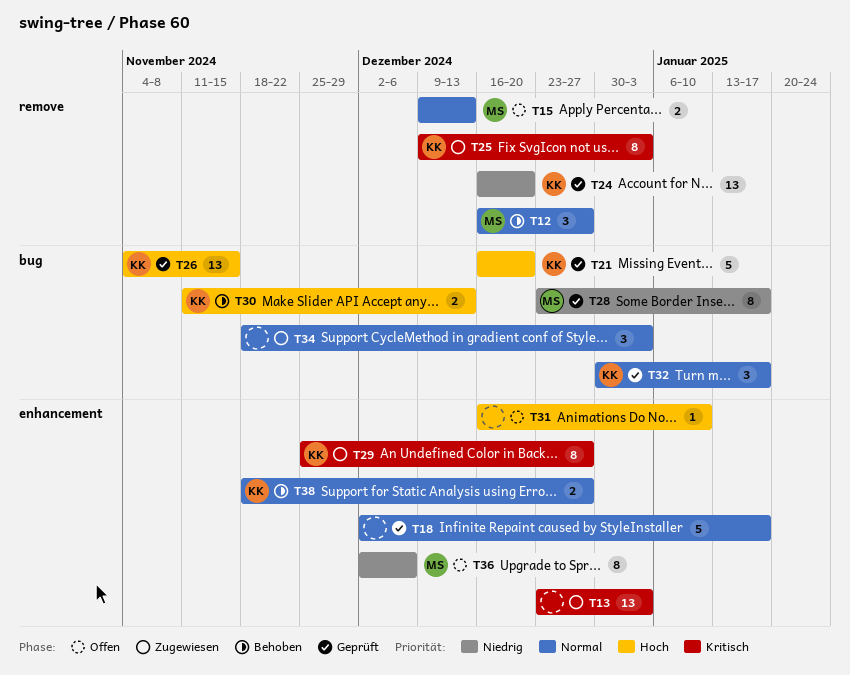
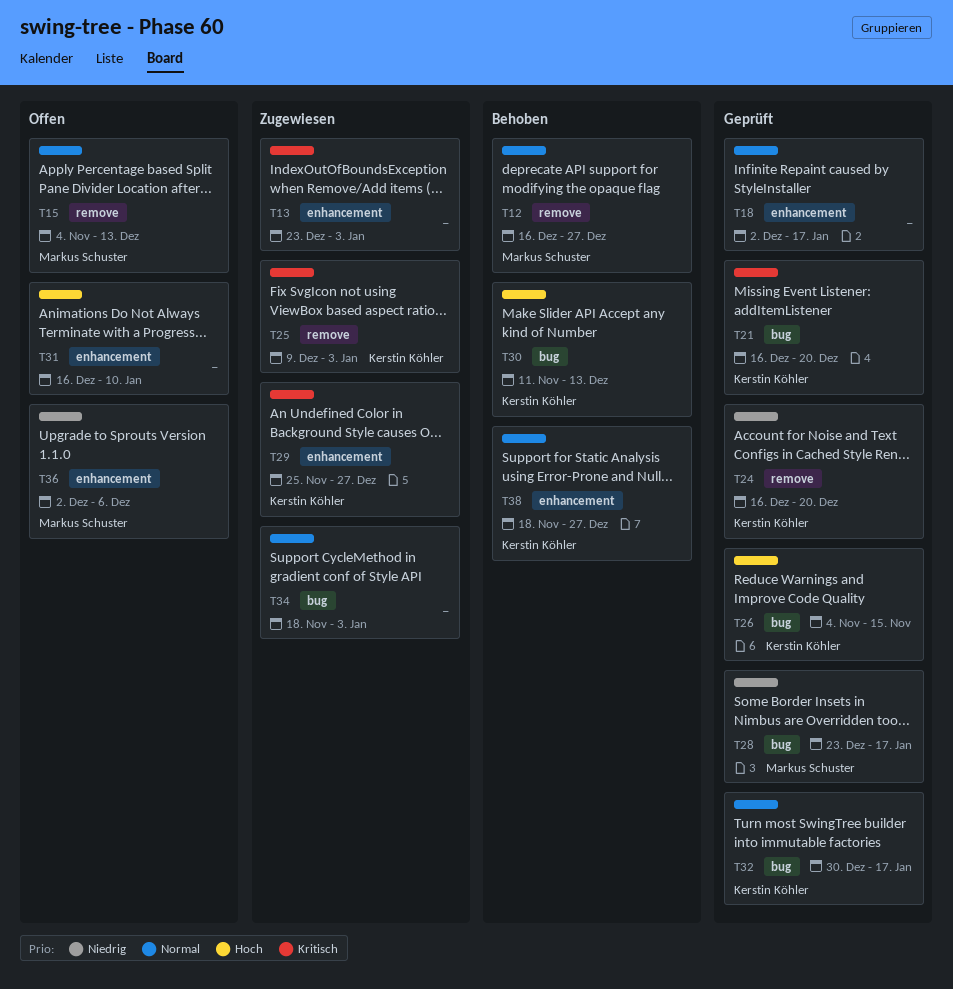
T15, start: Dec 9 -> Nov 4
T21, priority: Hoch -> Kritisch

